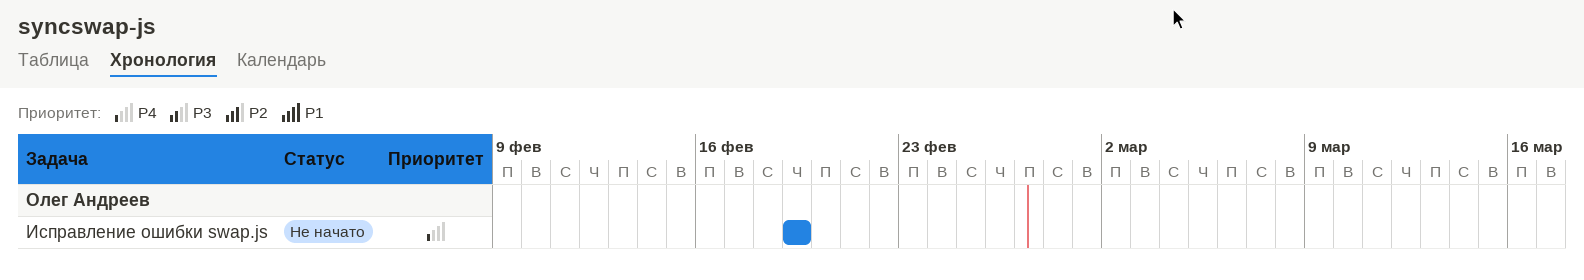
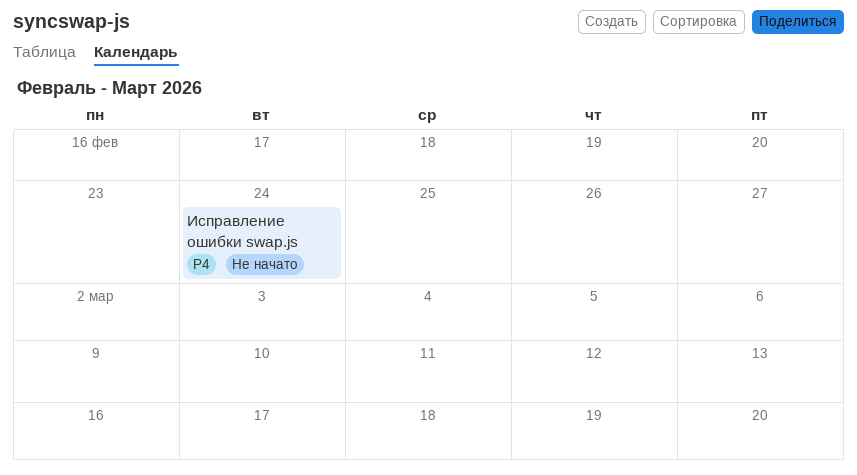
Исправление ошибки swap.js, due: Feb 19 -> Feb 24

